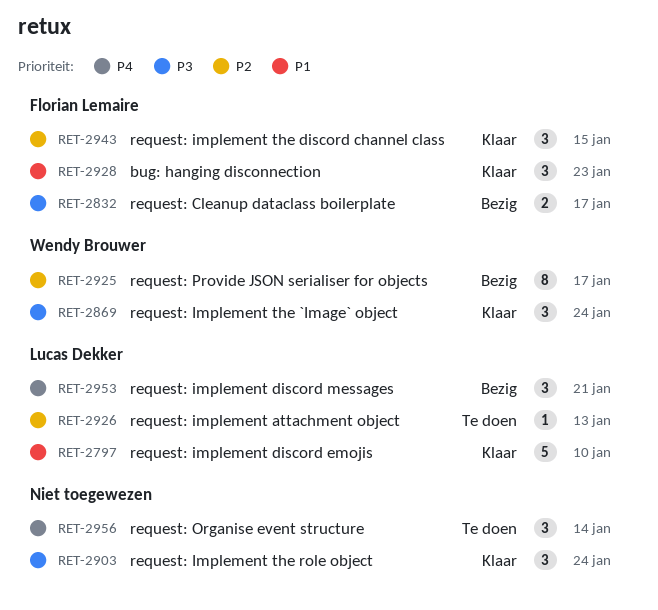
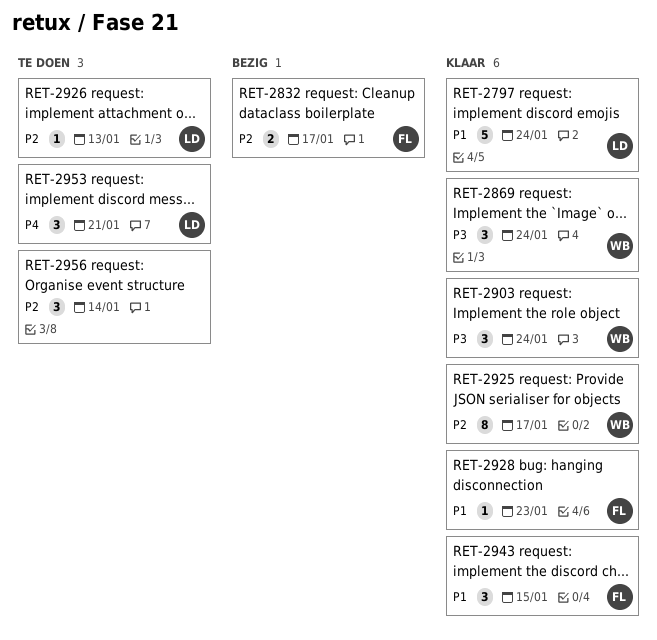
RET-2797, due: Jan 10 -> Jan 24
RET-2832, priority: P3 -> P2
RET-2903, owner: none -> Wendy Brouwer
RET-2925, status: Bezig -> Klaar
RET-2928, estimate: 3 -> 1
RET-2943, priority: P2 -> P1
RET-2953, status: Bezig -> Te doen
RET-2956, priority: P4 -> P2

